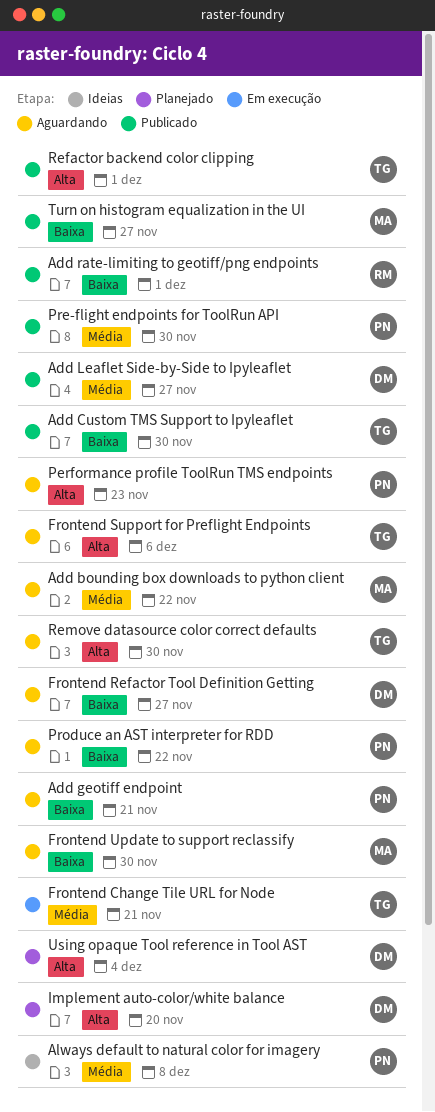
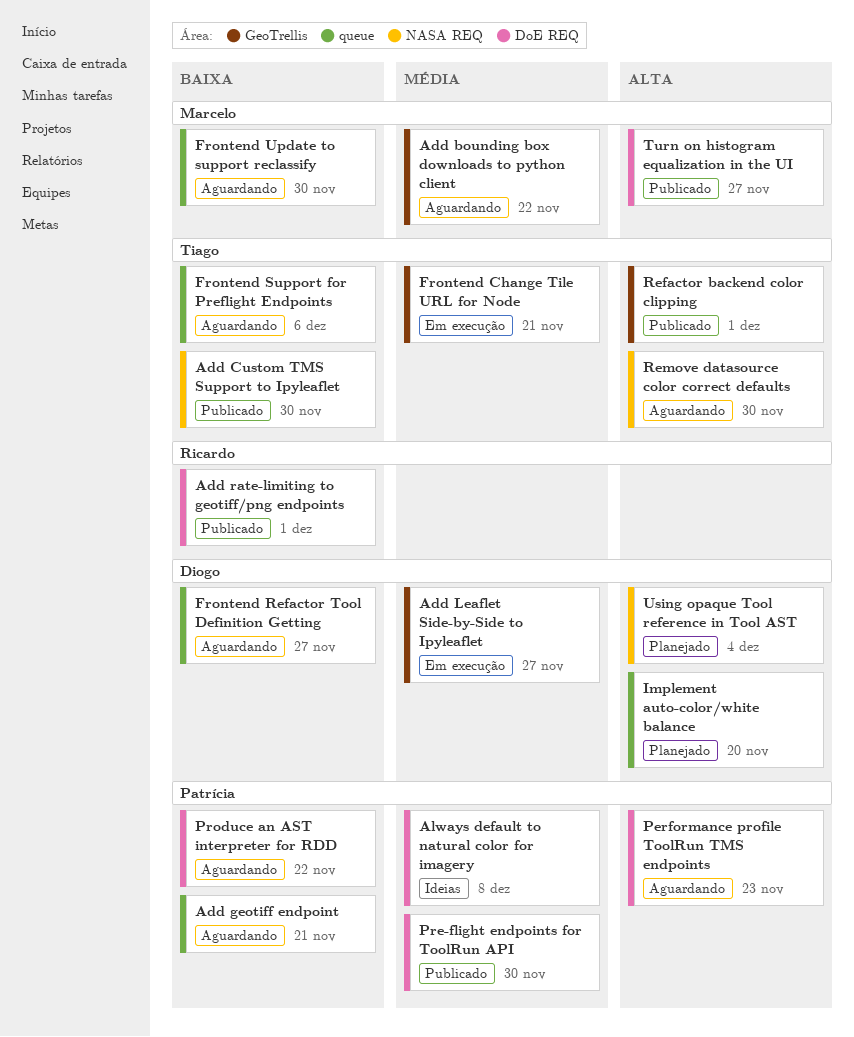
Add Leaflet Side-by-Side to Ipyleaflet, status: Publicado -> Em execução
Frontend Support for Preflight Endpoints, priority: Alta -> Baixa
Turn on histogram equalization in the UI, priority: Baixa -> Alta

